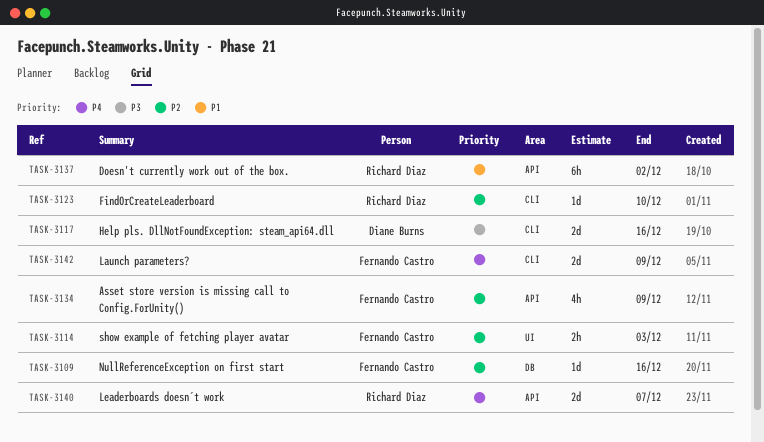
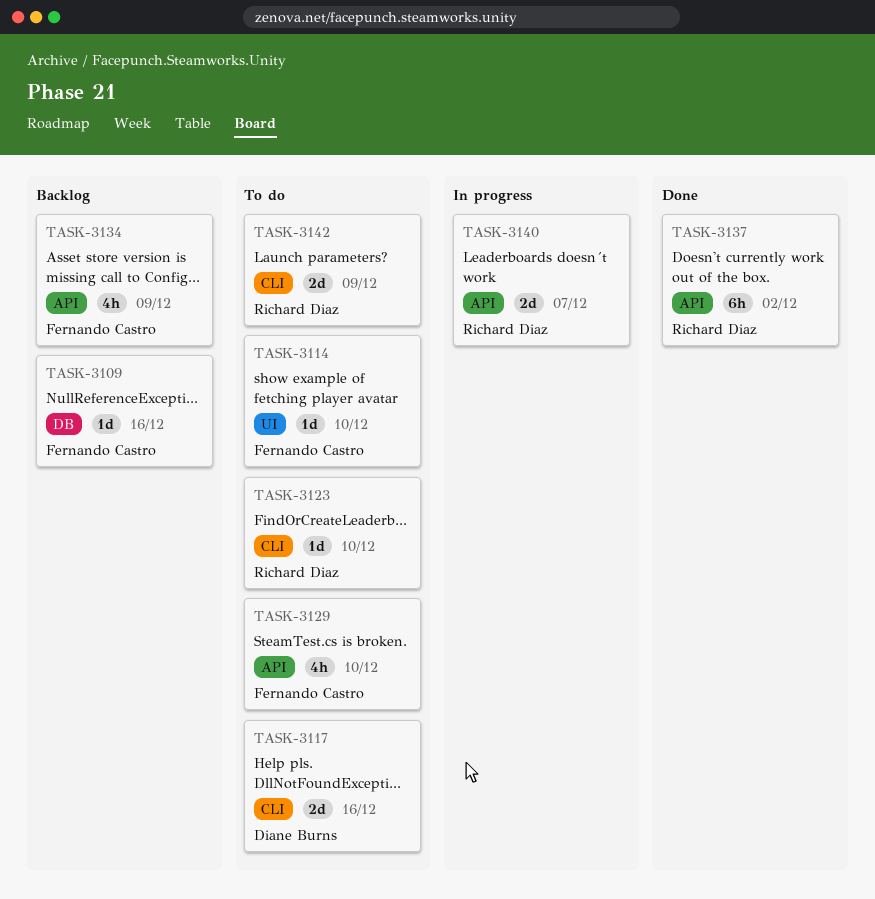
TASK-3114, estimate: 2h -> 1d
TASK-3114, due: Dec 3 -> Dec 10
TASK-3129: none -> present
TASK-3142, owner: Fernando Castro -> Richard Diaz

